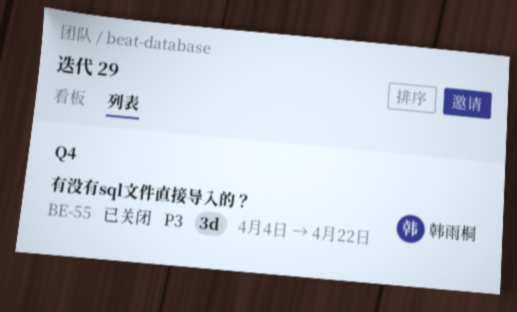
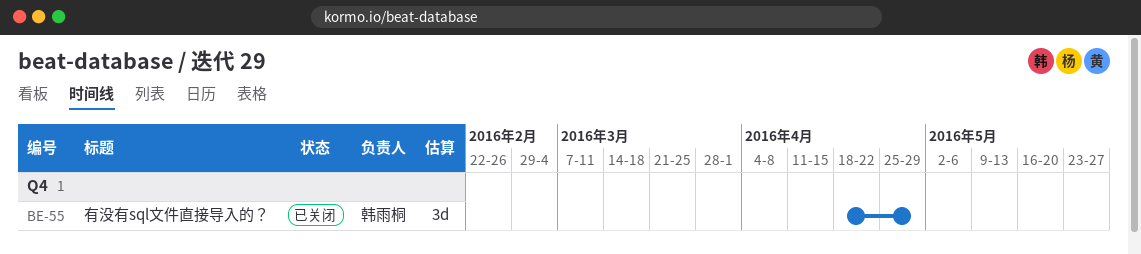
BE-55, start: Apr 4 -> Apr 18
BE-55, due: Apr 22 -> Apr 29

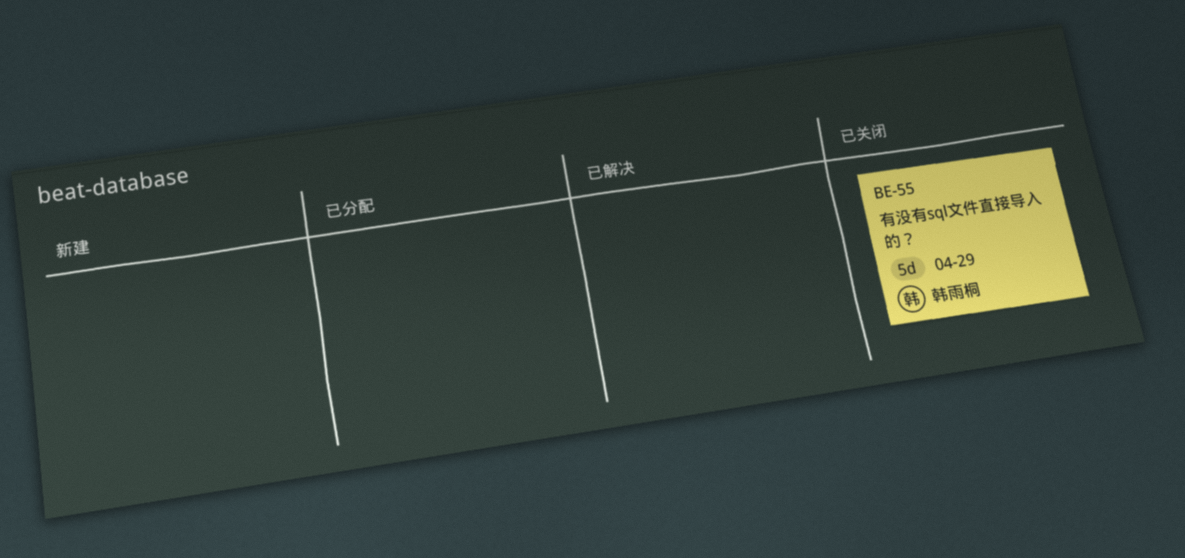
BE-55, estimate: 3d -> 5d

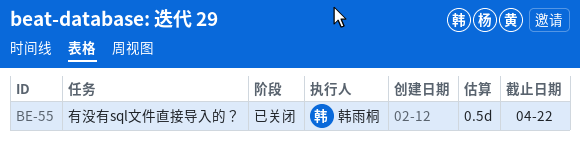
BE-55, estimate: 5d -> 0.5d
BE-55, due: Apr 29 -> Apr 22

